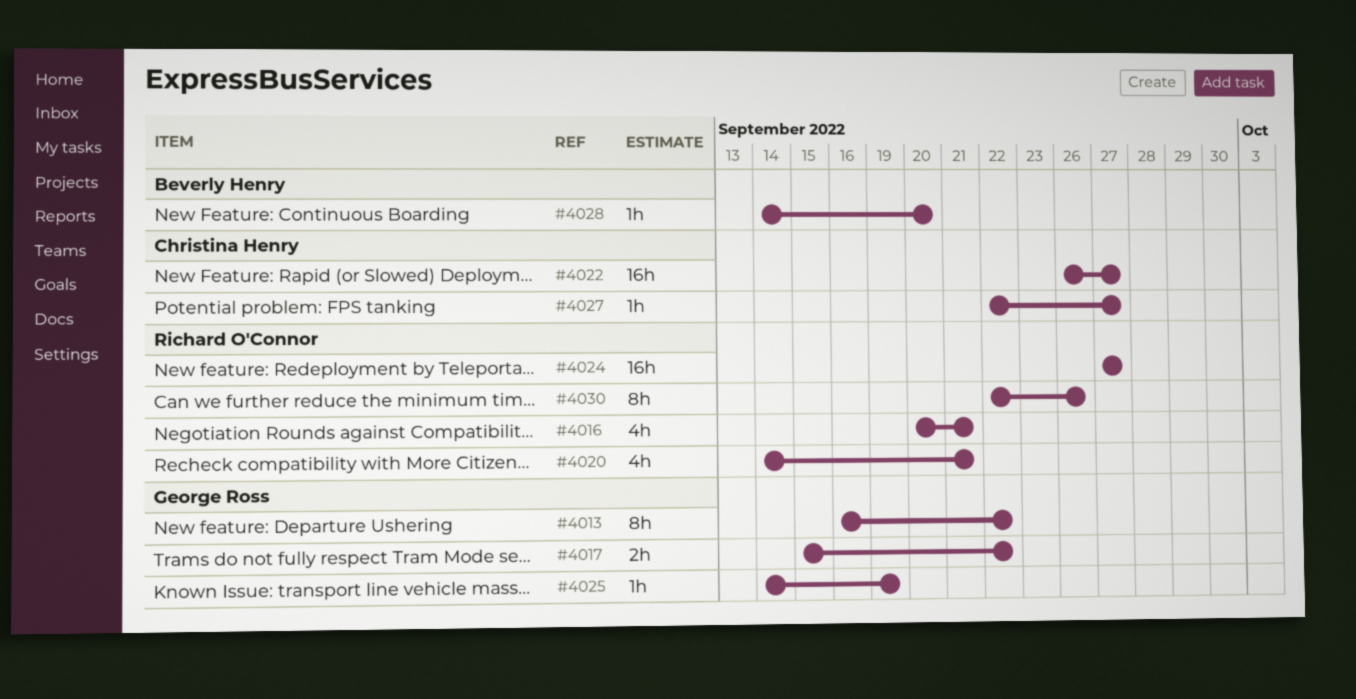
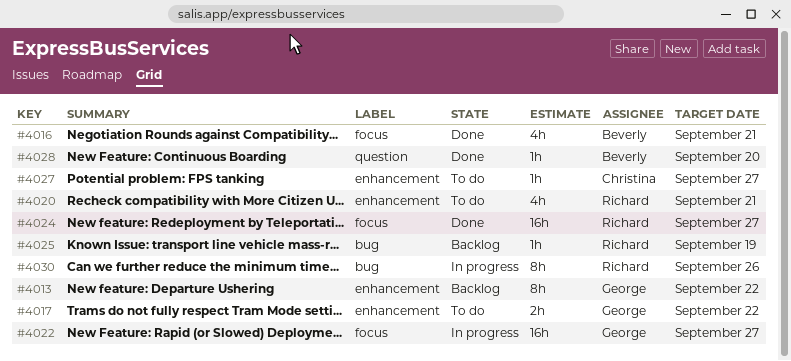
#4016, owner: Richard O'Connor -> Beverly Henry
#4022, owner: Christina Henry -> George Ross
#4025, owner: George Ross -> Richard O'Connor

